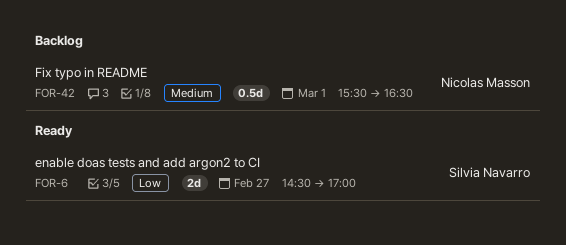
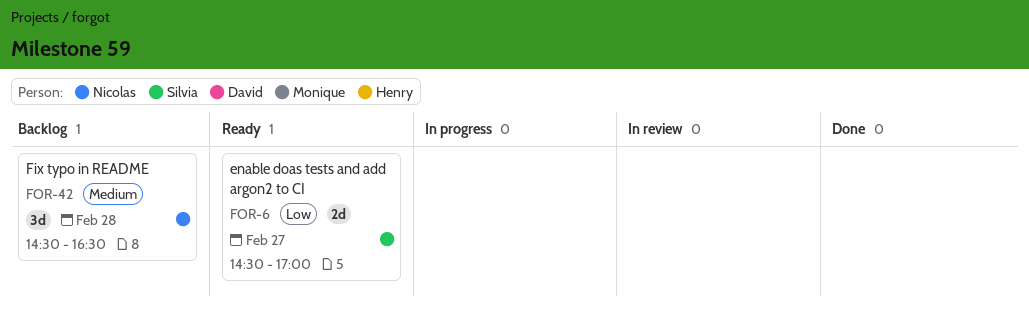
FOR-42, estimate: 0.5d -> 3d
FOR-42, day: Mar 1 -> Feb 28
FOR-42, begins: 15:30 -> 14:30

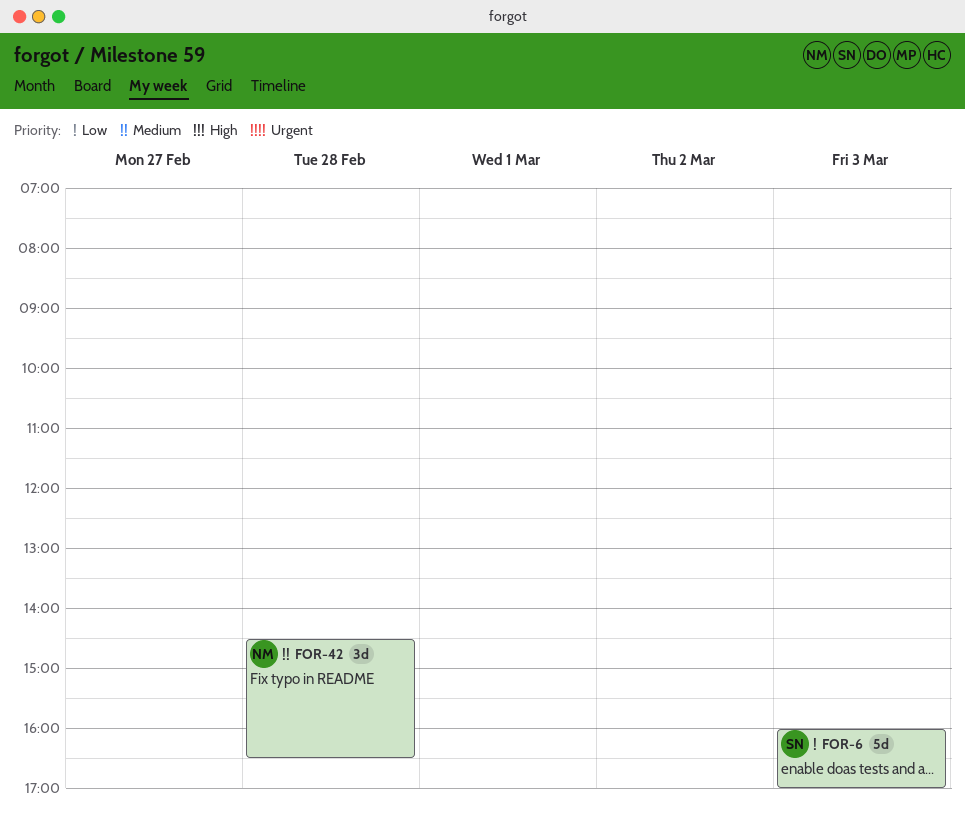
FOR-6, estimate: 2d -> 5d
FOR-6, day: Feb 27 -> Mar 3
FOR-6, begins: 14:30 -> 16:00

